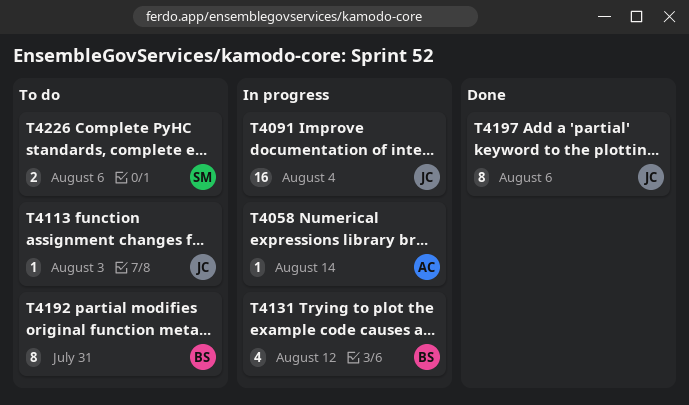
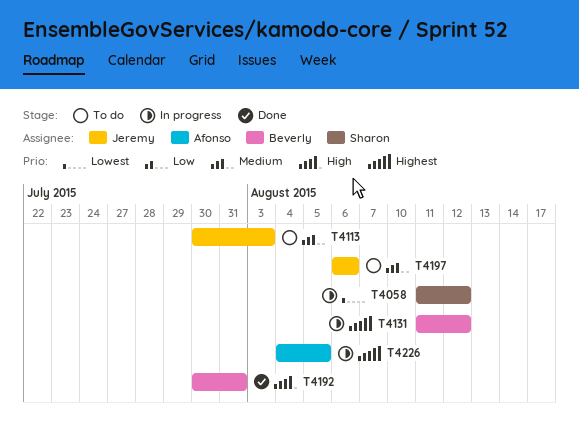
T4058, owner: Afonso -> Sharon
T4058, due: Aug 14 -> Aug 12
T4091: present -> none
T4192, status: To do -> Done
T4197, status: Done -> To do
T4226, status: To do -> In progress
T4226, owner: Sharon -> Afonso
T4226, due: Aug 6 -> Aug 5

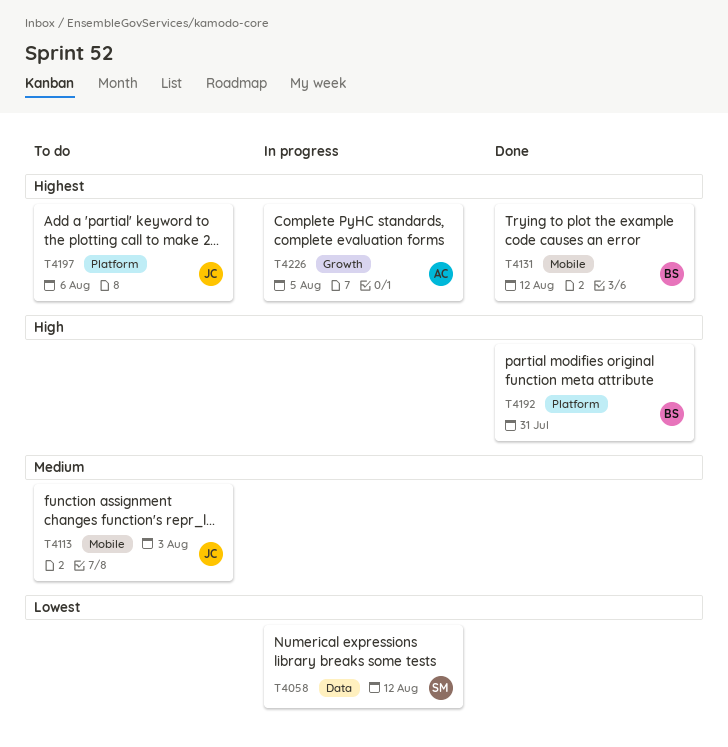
T4131, status: In progress -> Done
T4197, priority: Medium -> Highest

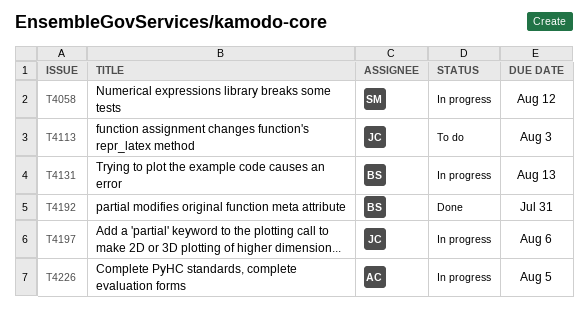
T4131, status: Done -> In progress
T4131, due: Aug 12 -> Aug 13
T4197, status: To do -> In progress

